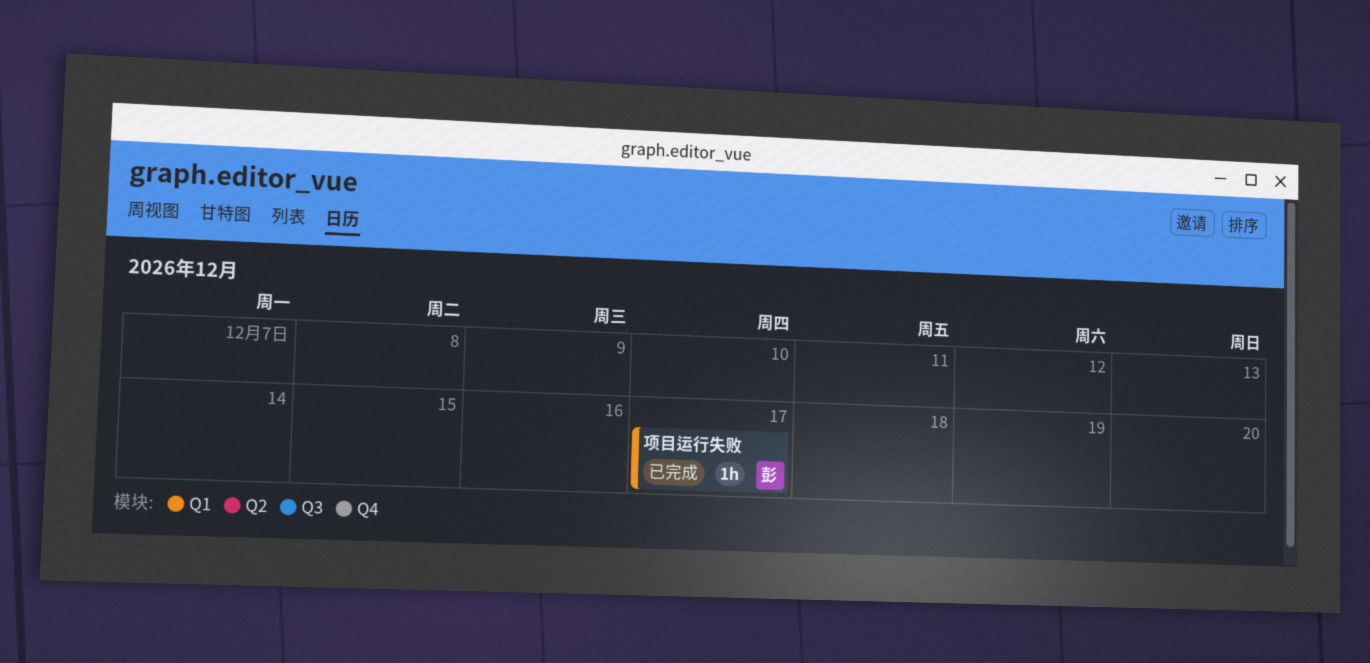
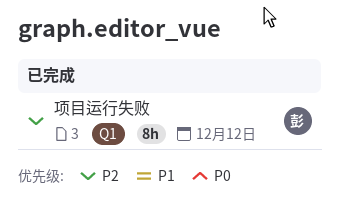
项目运行失败, estimate: 1h -> 8h
项目运行失败, due: Dec 17 -> Dec 12

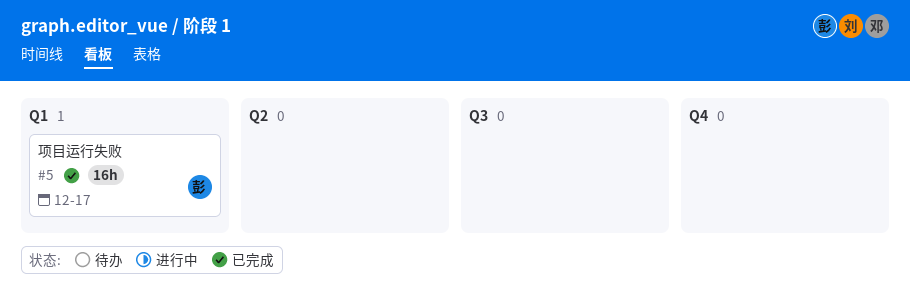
项目运行失败, estimate: 8h -> 16h
项目运行失败, due: Dec 12 -> Dec 17

